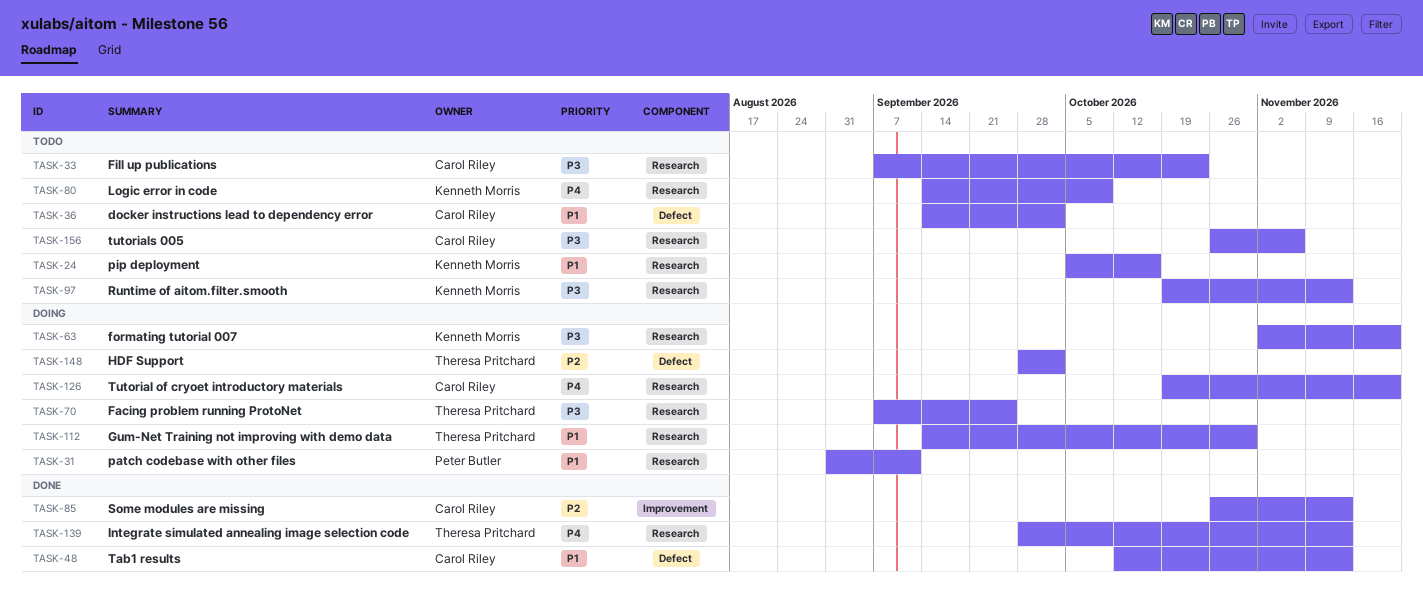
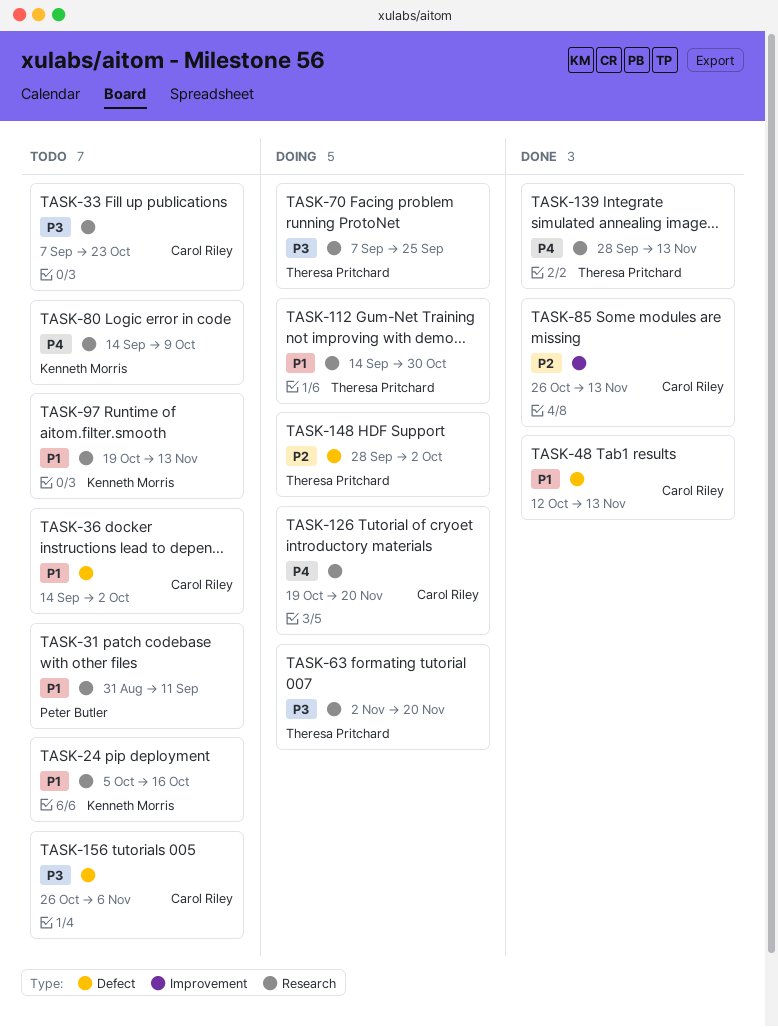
TASK-31, status: Doing -> Todo
TASK-63, owner: Kenneth Morris -> Theresa Pritchard
TASK-97, priority: P3 -> P1
TASK-156, label: Research -> Defect

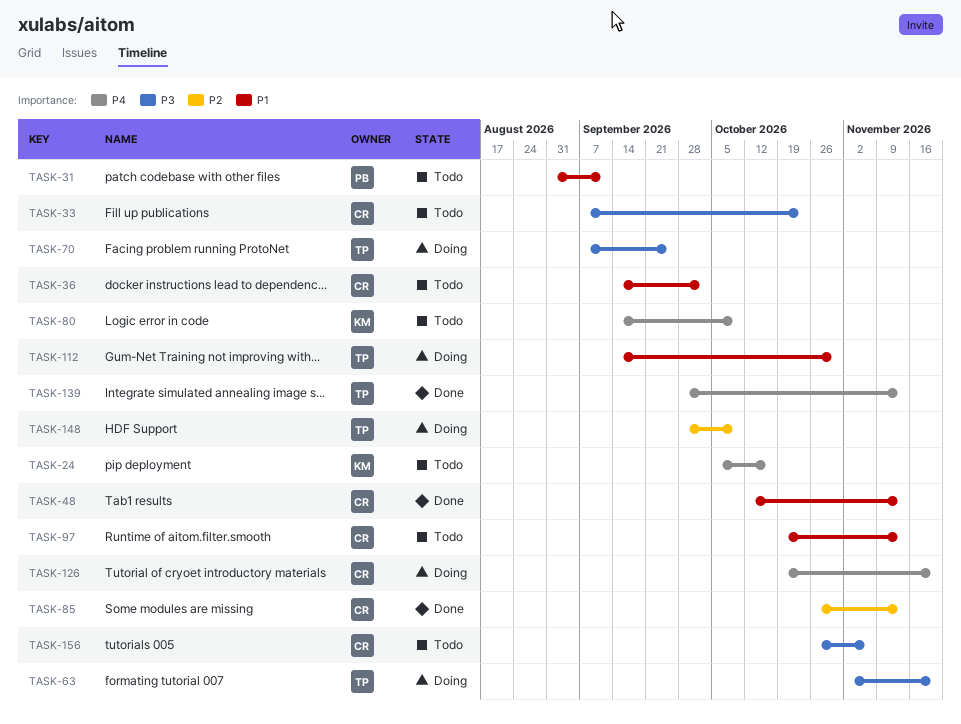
TASK-24, priority: P1 -> P4
TASK-97, owner: Kenneth Morris -> Carol Riley
TASK-148, due: Oct 2 -> Oct 9

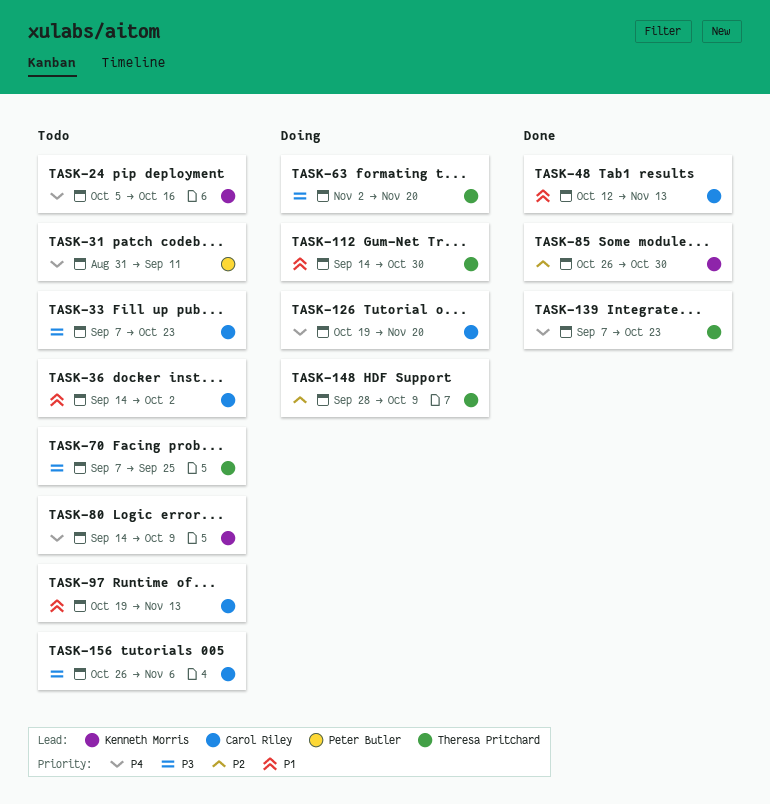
TASK-31, priority: P1 -> P4
TASK-70, status: Doing -> Todo
TASK-85, owner: Carol Riley -> Kenneth Morris
TASK-85, due: Nov 13 -> Oct 30
TASK-139, start: Sep 28 -> Sep 7
TASK-139, due: Nov 13 -> Oct 23

